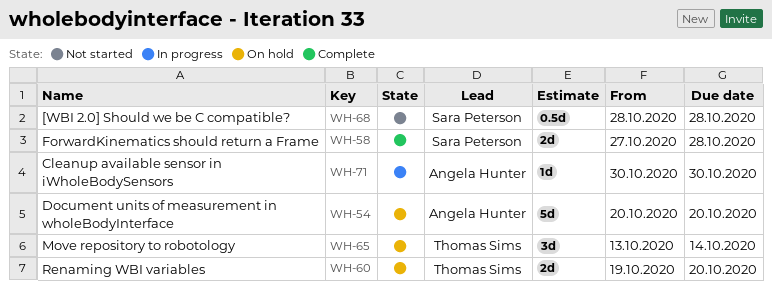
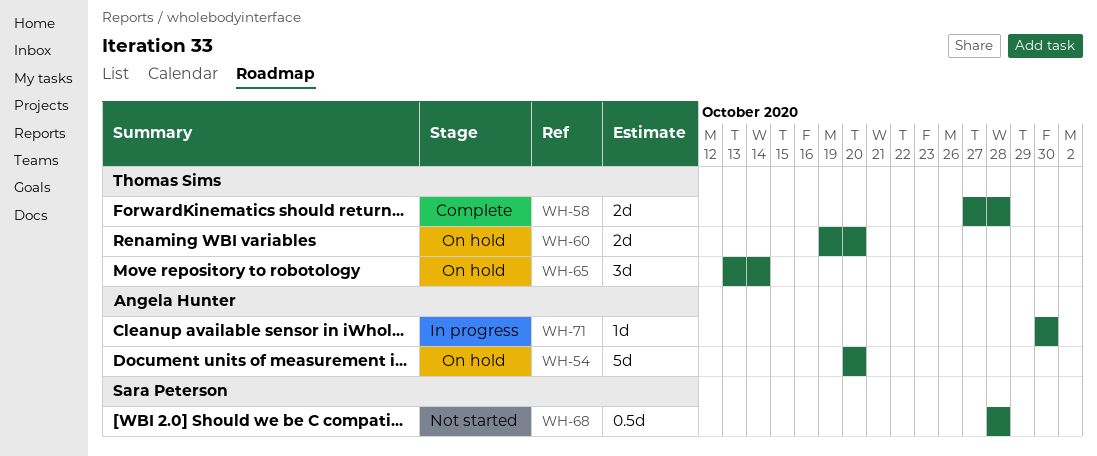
WH-58, owner: Sara Peterson -> Thomas Sims

